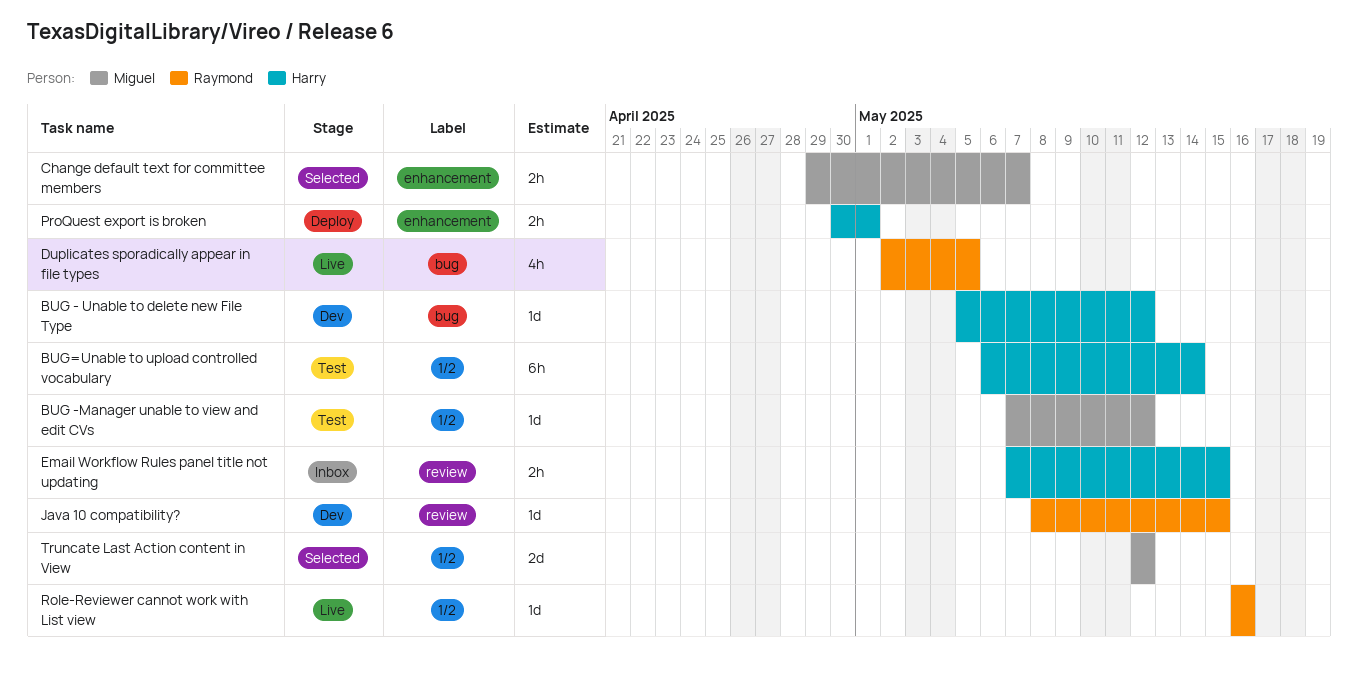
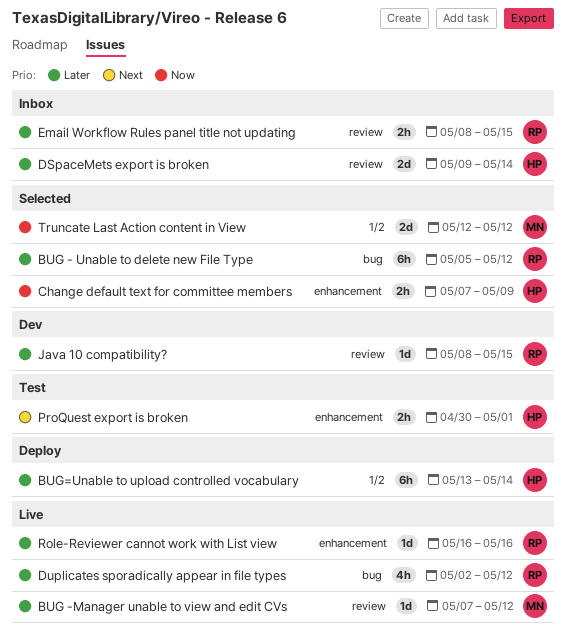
BUG - Unable to delete new File Type, status: Dev -> Selected
BUG - Unable to delete new File Type, owner: Harry -> Raymond
BUG - Unable to delete new File Type, estimate: 1d -> 6h
BUG -Manager unable to view and edit CVs, status: Test -> Live
BUG -Manager unable to view and edit CVs, label: 1/2 -> review
BUG=Unable to upload controlled vocabulary, status: Test -> Deploy
BUG=Unable to upload controlled vocabulary, start: May 6 -> May 13
Change default text for committee members, owner: Miguel -> Harry
Change default text for committee members, start: Apr 29 -> May 7
Change default text for committee members, due: May 7 -> May 9
DSpaceMets export is broken: none -> present
Duplicates sporadically appear in file types, due: May 5 -> May 12
Email Workflow Rules panel title not updating, owner: Harry -> Raymond
Email Workflow Rules panel title not updating, start: May 7 -> May 8
ProQuest export is broken, status: Deploy -> Test
Role-Reviewer cannot work with List view, label: 1/2 -> enhancement

